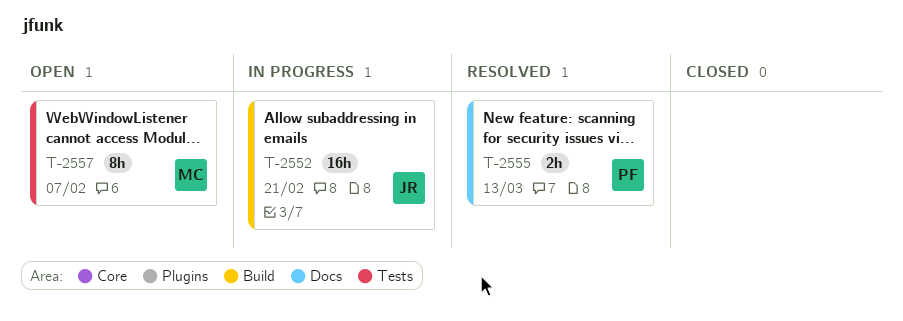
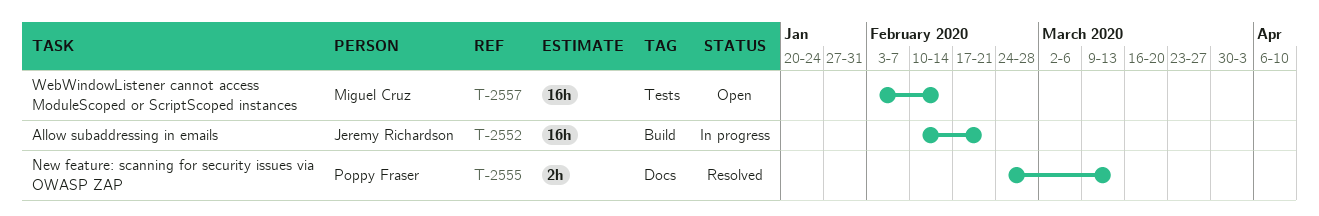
T-2557, estimate: 8h -> 16h
T-2557, due: Feb 7 -> Feb 14

